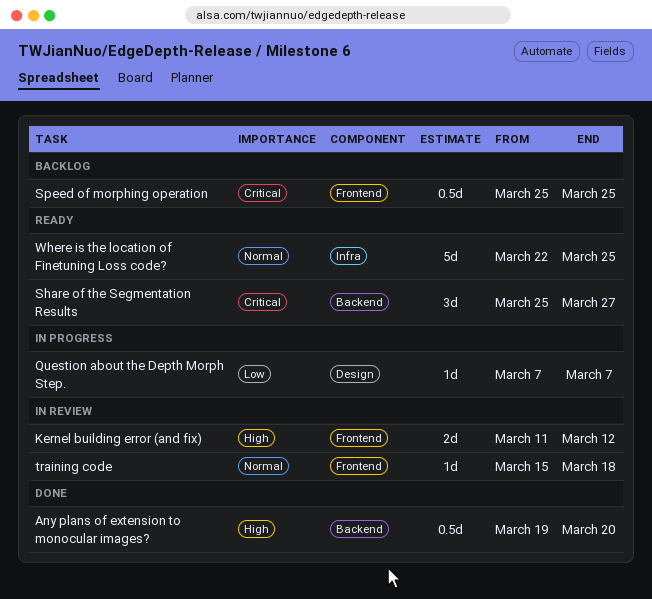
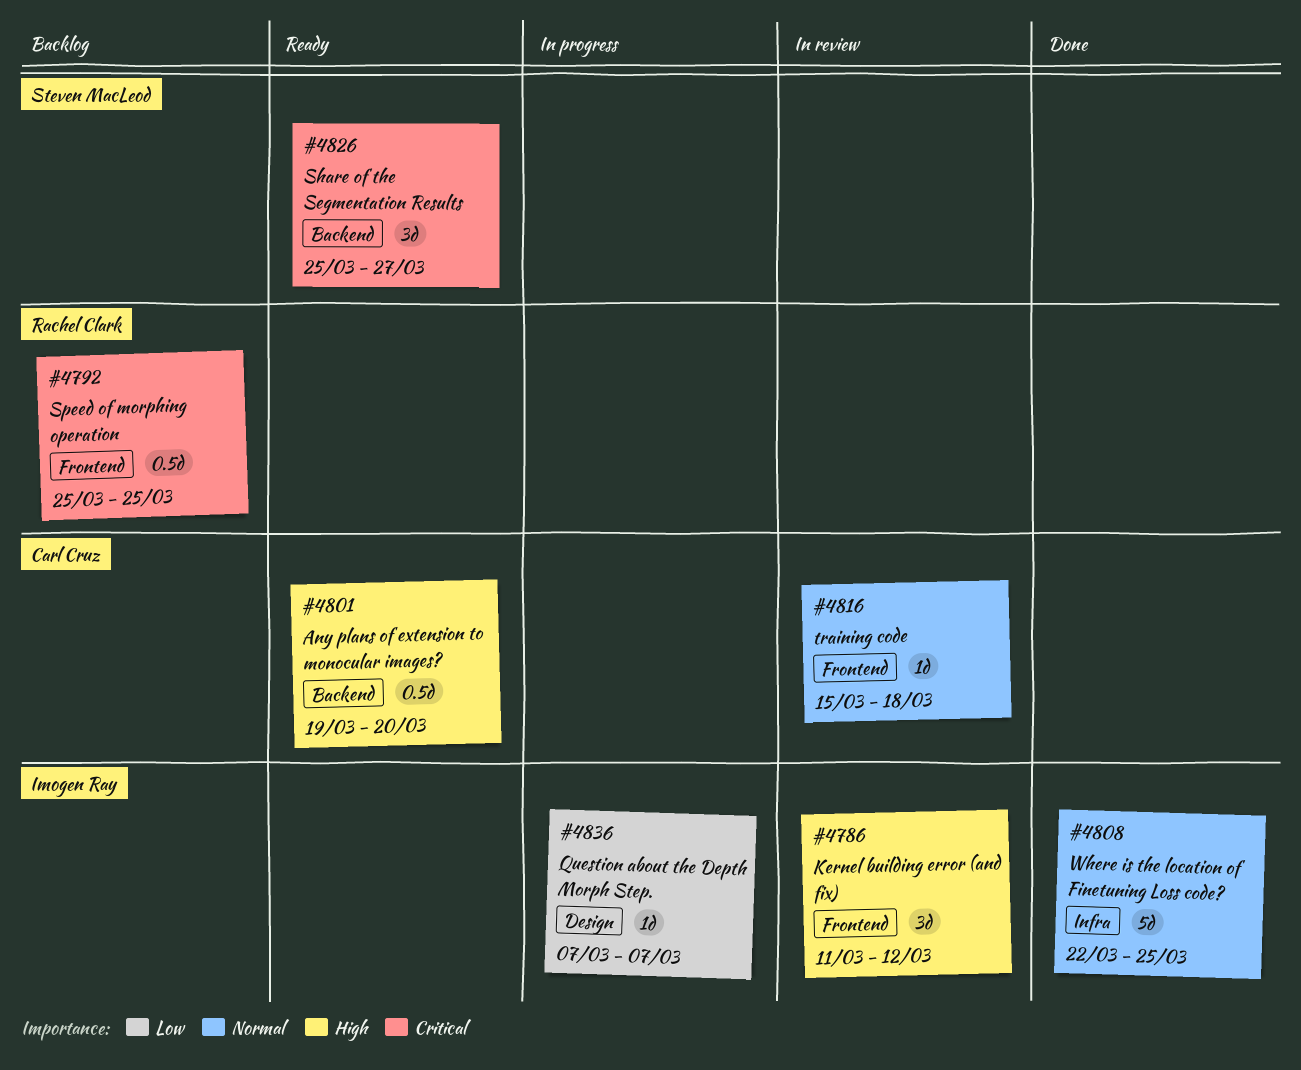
Any plans of extension to monocular images?, status: Done -> Ready
Kernel building error (and fix), estimate: 2d -> 3d
Where is the location of Finetuning Loss code?, status: Ready -> Done

